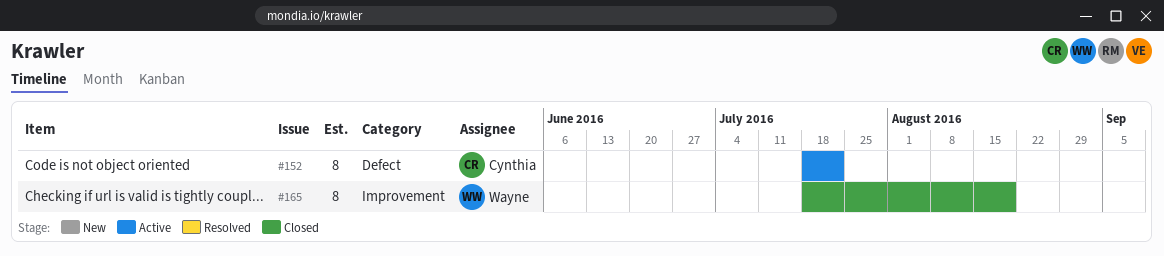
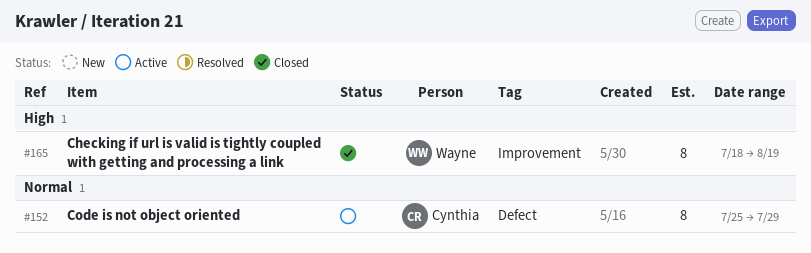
#152, start: Jul 18 -> Jul 25
#152, due: Jul 22 -> Jul 29

